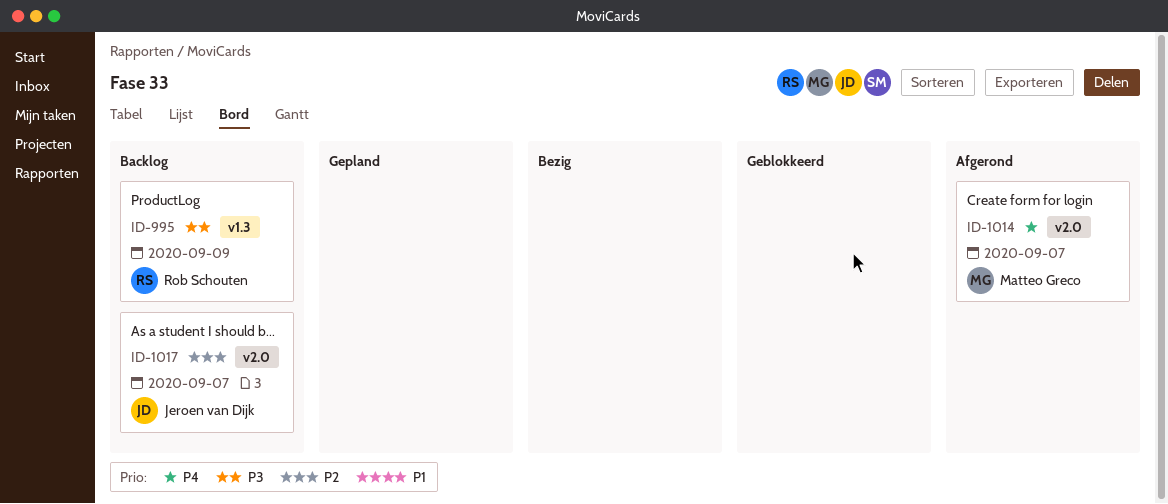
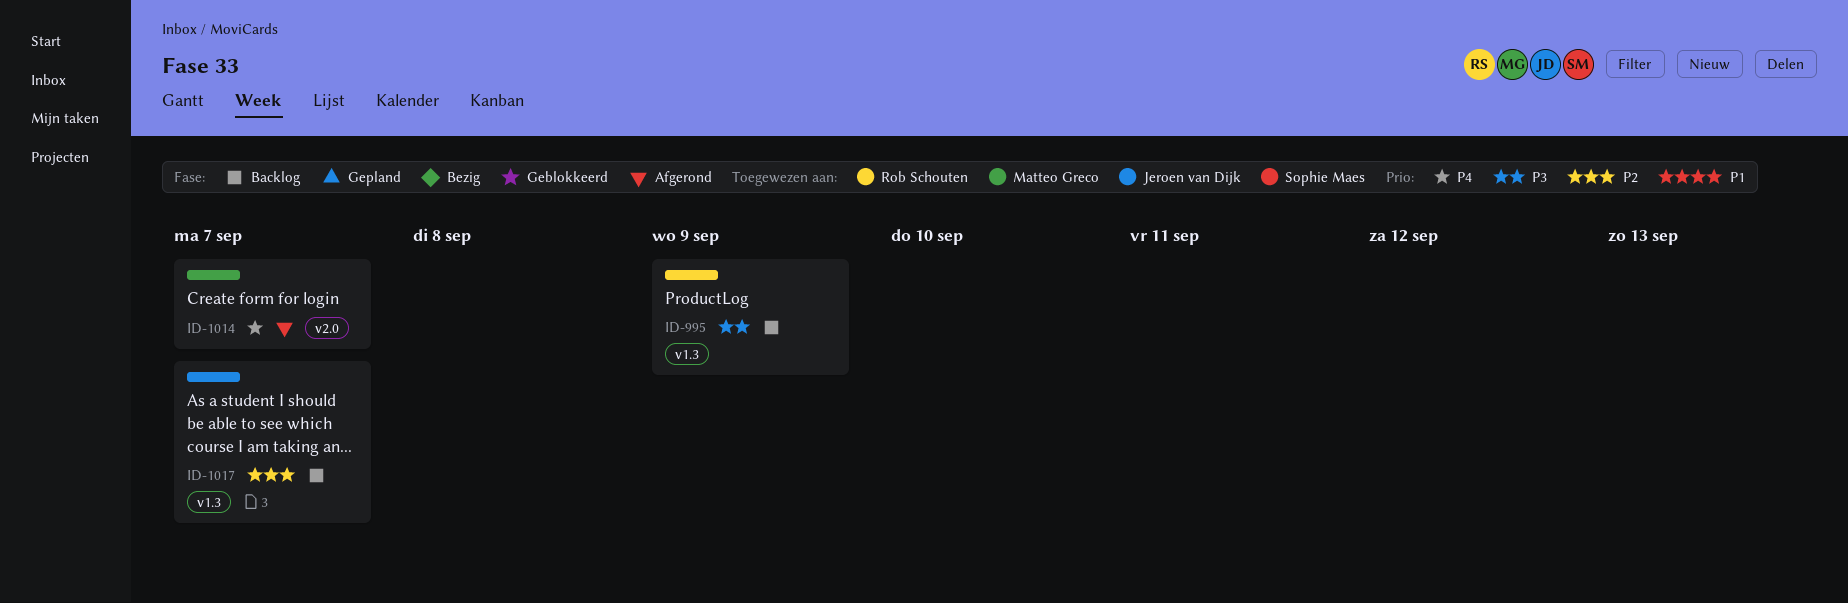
ID-1017, label: v2.0 -> v1.3

